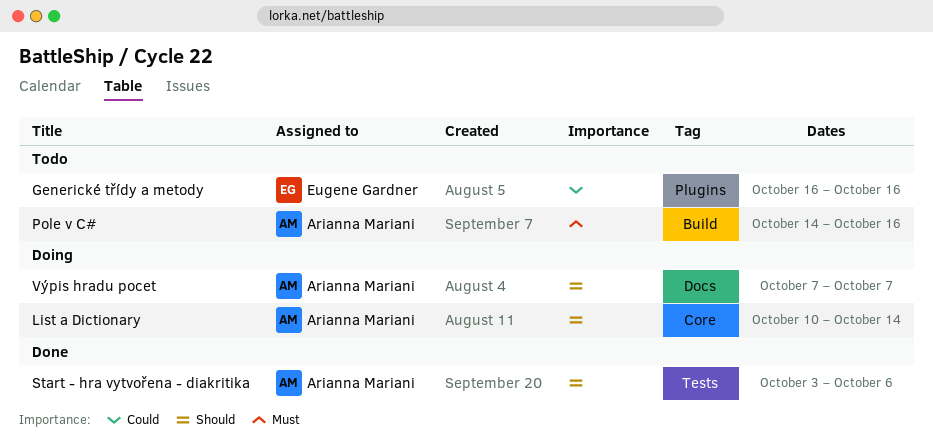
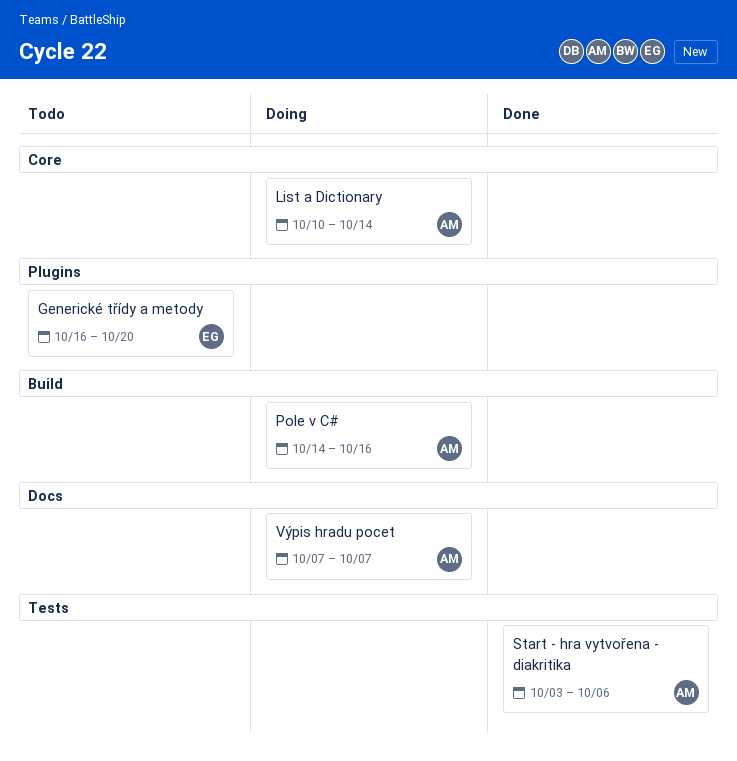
Generické třídy a metody, due: Oct 16 -> Oct 20
Pole v C#, status: Todo -> Doing

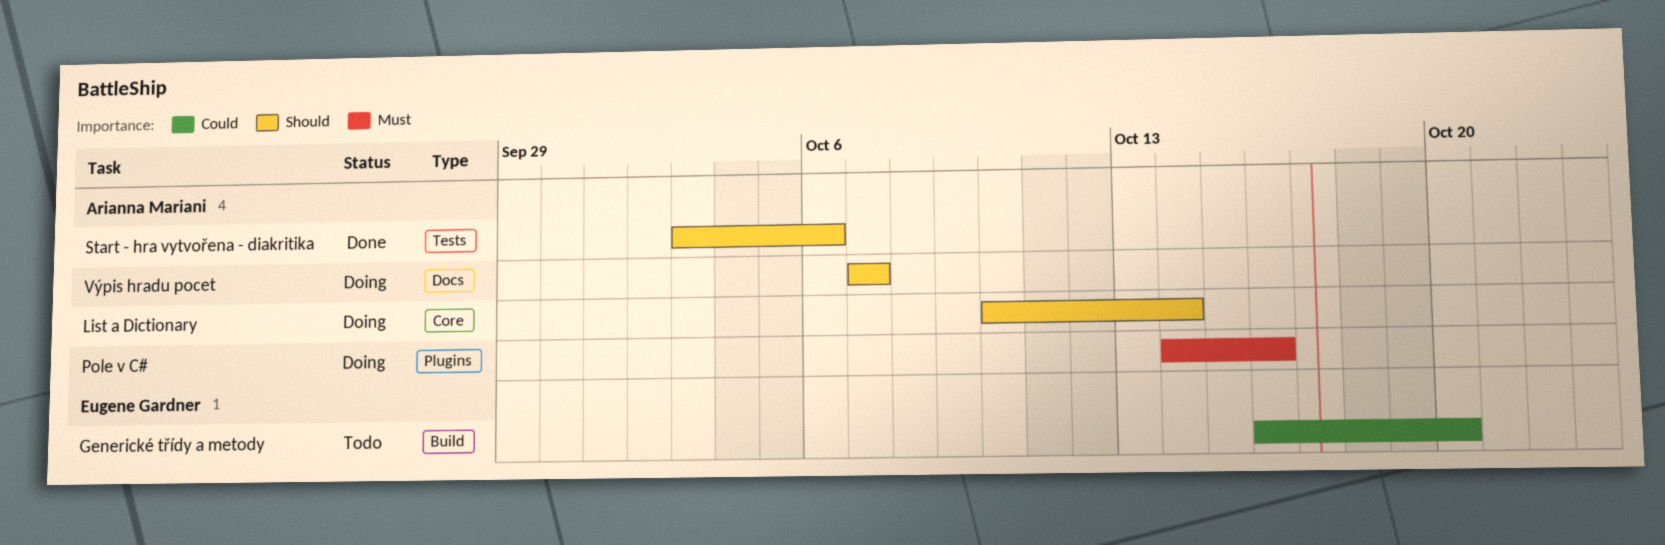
Generické třídy a metody, label: Plugins -> Build
Pole v C#, label: Build -> Plugins

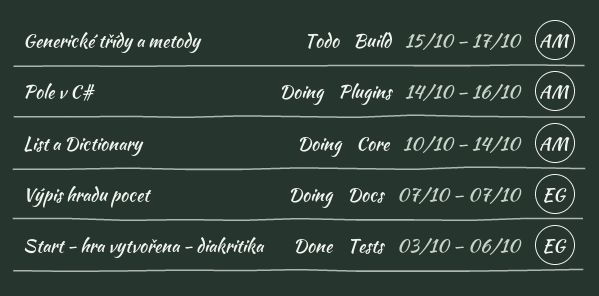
Generické třídy a metody, owner: Eugene Gardner -> Arianna Mariani
Generické třídy a metody, start: Oct 16 -> Oct 15
Generické třídy a metody, due: Oct 20 -> Oct 17
Start - hra vytvořena - diakritika, owner: Arianna Mariani -> Eugene Gardner
Výpis hradu pocet, owner: Arianna Mariani -> Eugene Gardner

